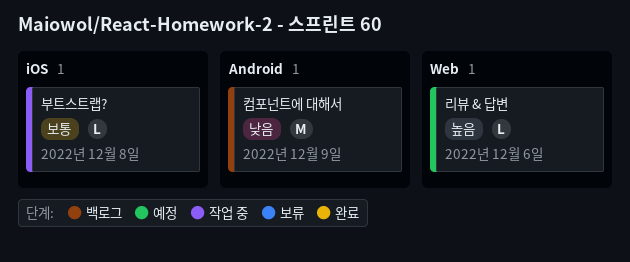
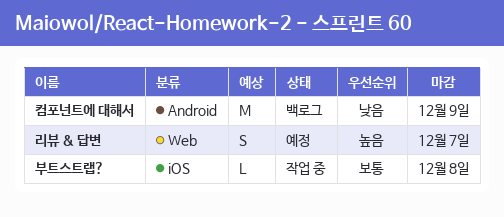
리뷰 & 답변, estimate: L -> S
리뷰 & 답변, due: Dec 6 -> Dec 7

